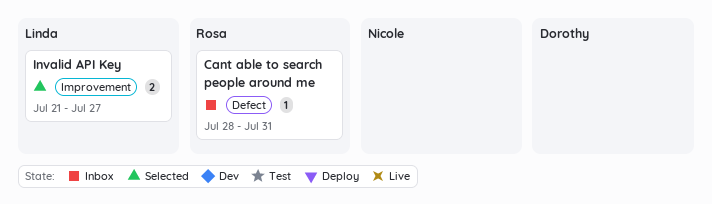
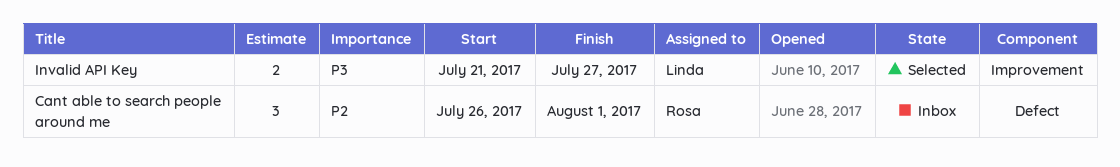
Cant able to search people around me, estimate: 1 -> 3
Cant able to search people around me, start: Jul 28 -> Jul 26
Cant able to search people around me, due: Jul 31 -> Aug 1

